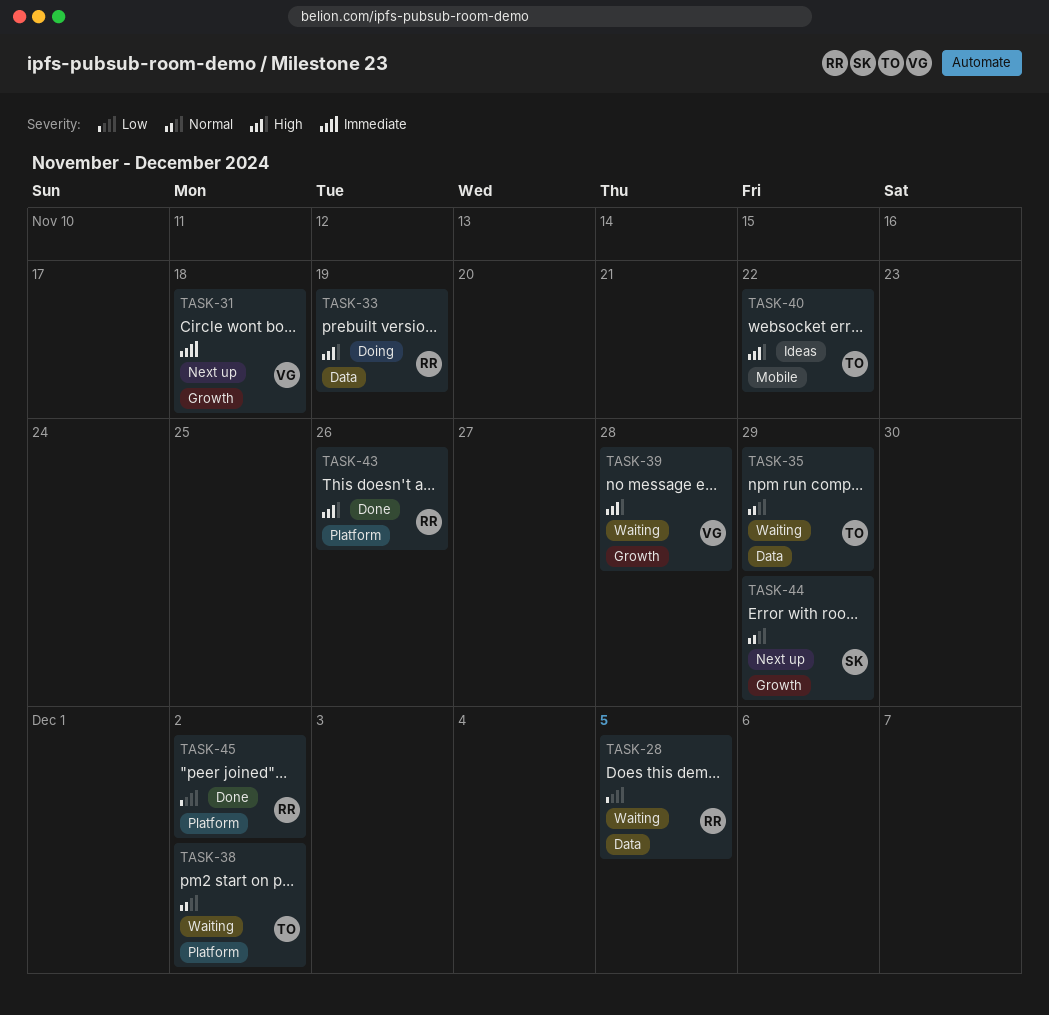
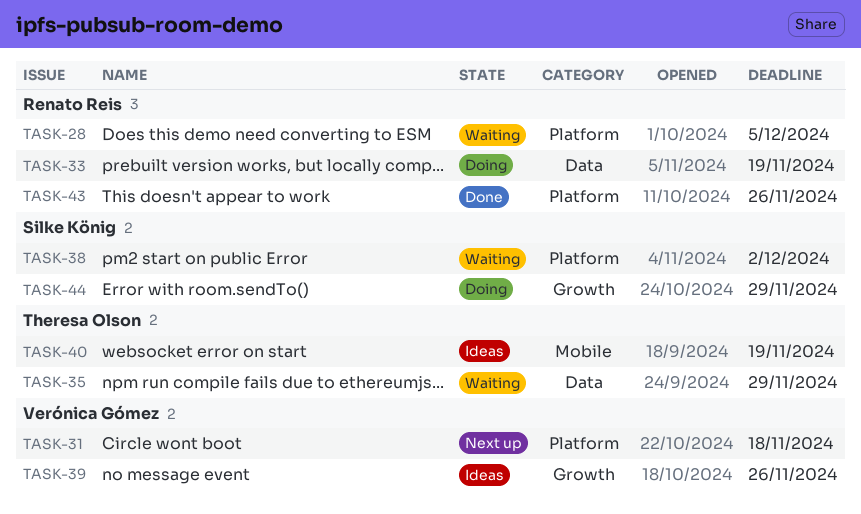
TASK-28, label: Data -> Platform
TASK-31, label: Growth -> Platform
TASK-38, owner: Theresa Olson -> Silke König
TASK-39, status: Waiting -> Ideas
TASK-39, due: Nov 28 -> Nov 26
TASK-40, due: Nov 22 -> Nov 19
TASK-44, status: Next up -> Doing
TASK-45: present -> none

